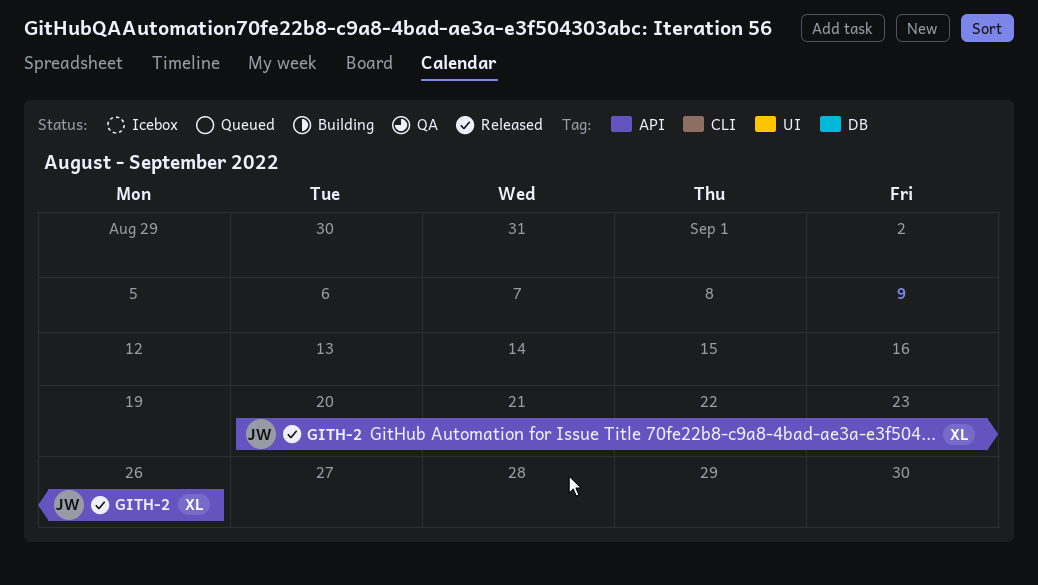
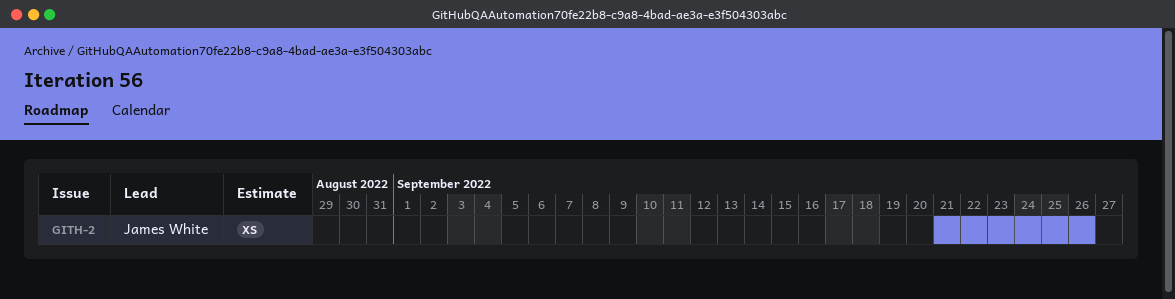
GITH-2, estimate: XL -> XS
GITH-2, start: Sep 20 -> Sep 21

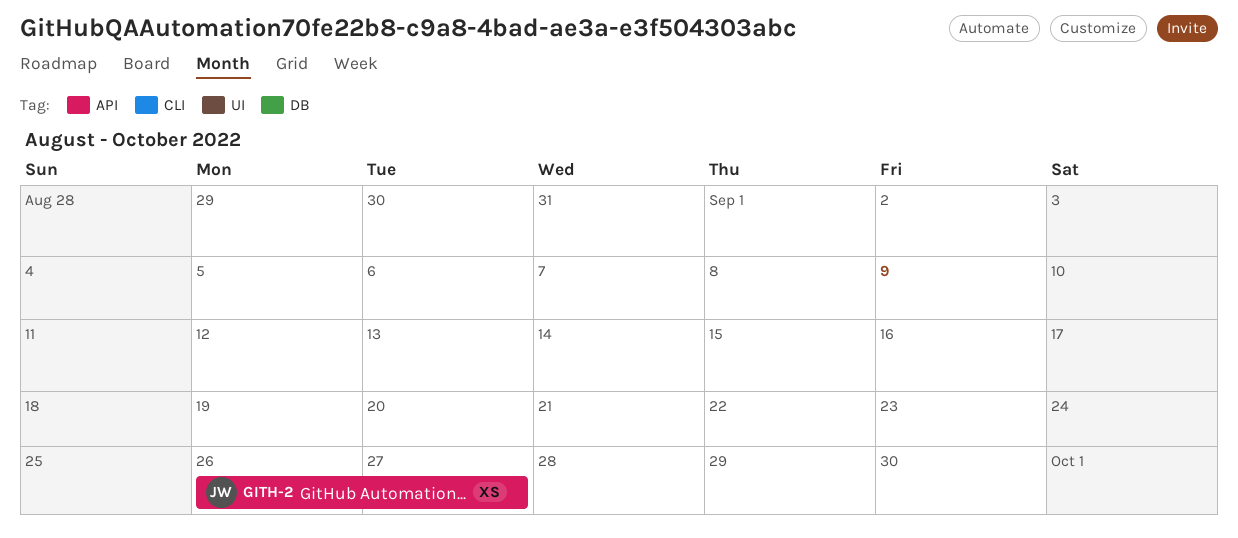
GITH-2, start: Sep 21 -> Sep 26
GITH-2, due: Sep 26 -> Sep 27

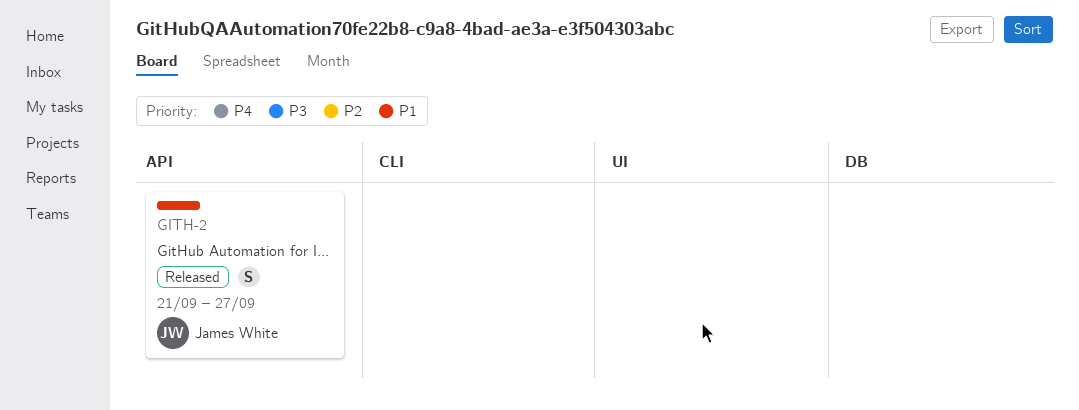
GITH-2, estimate: XS -> S
GITH-2, start: Sep 26 -> Sep 21

